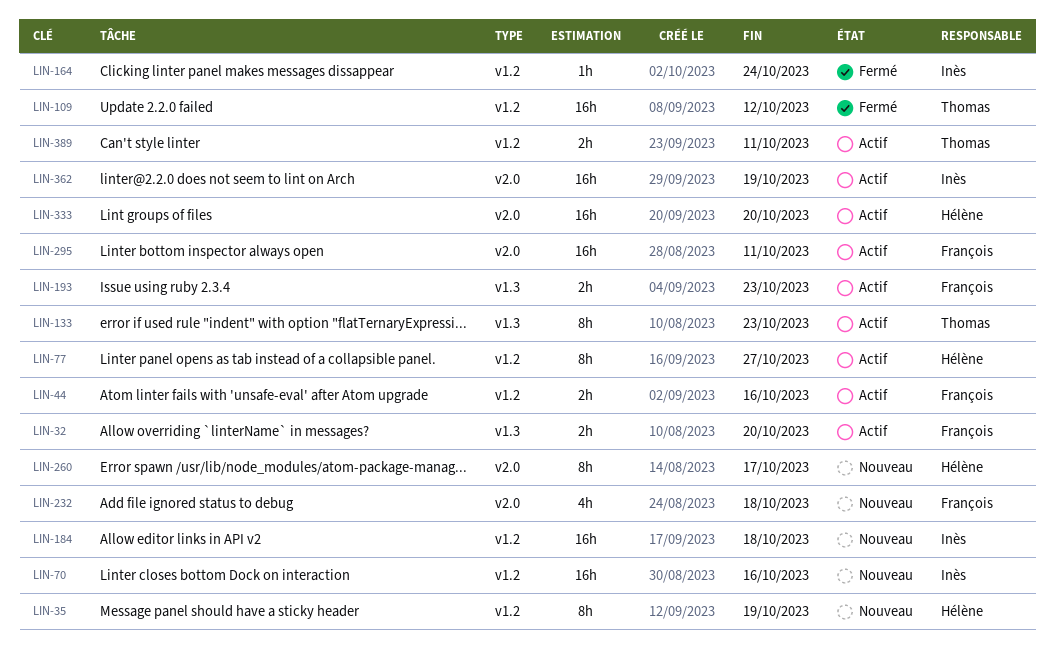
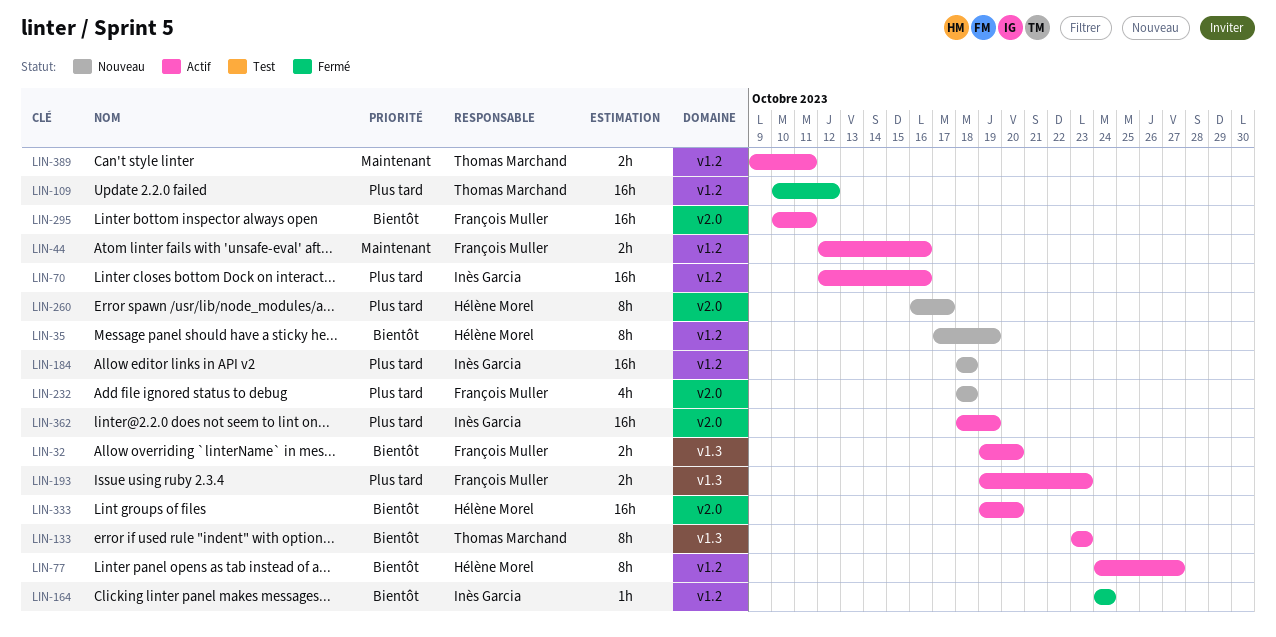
LIN-70, status: Nouveau -> Actif

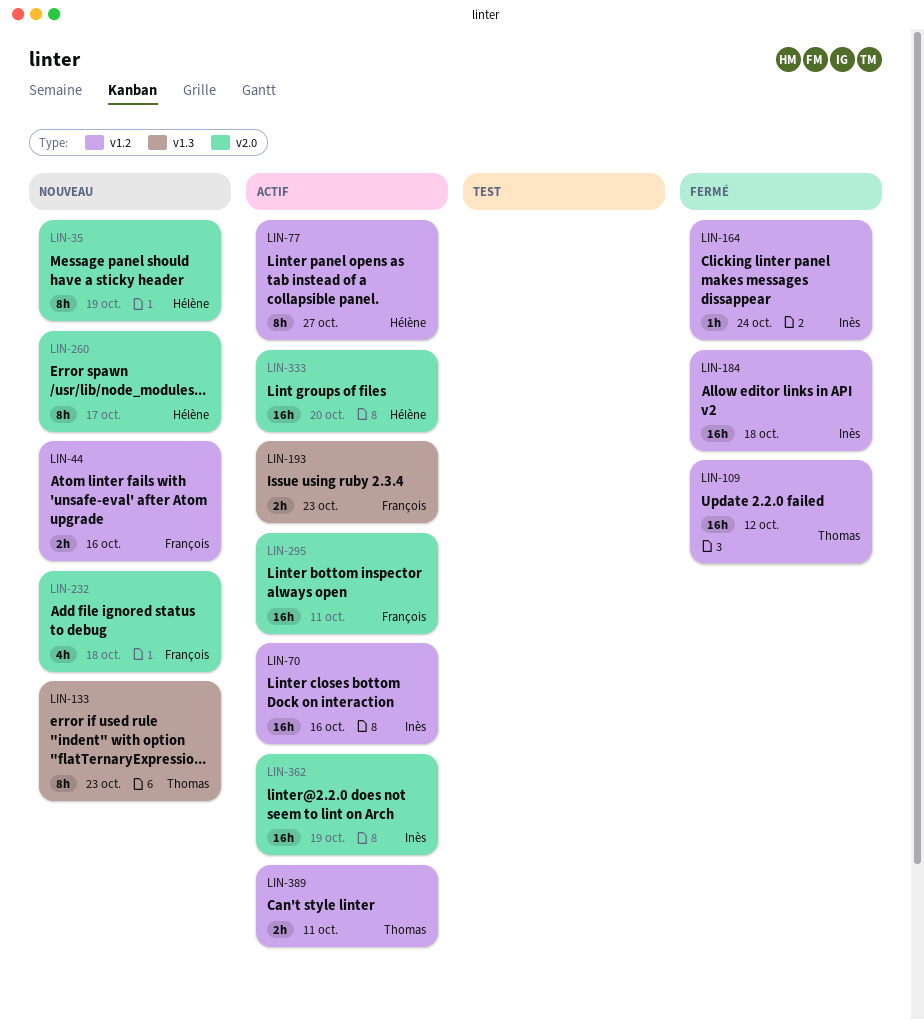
LIN-32: present -> none
LIN-35, label: v1.2 -> v2.0
LIN-44, status: Actif -> Nouveau
LIN-133, status: Actif -> Nouveau
LIN-184, status: Nouveau -> Fermé

